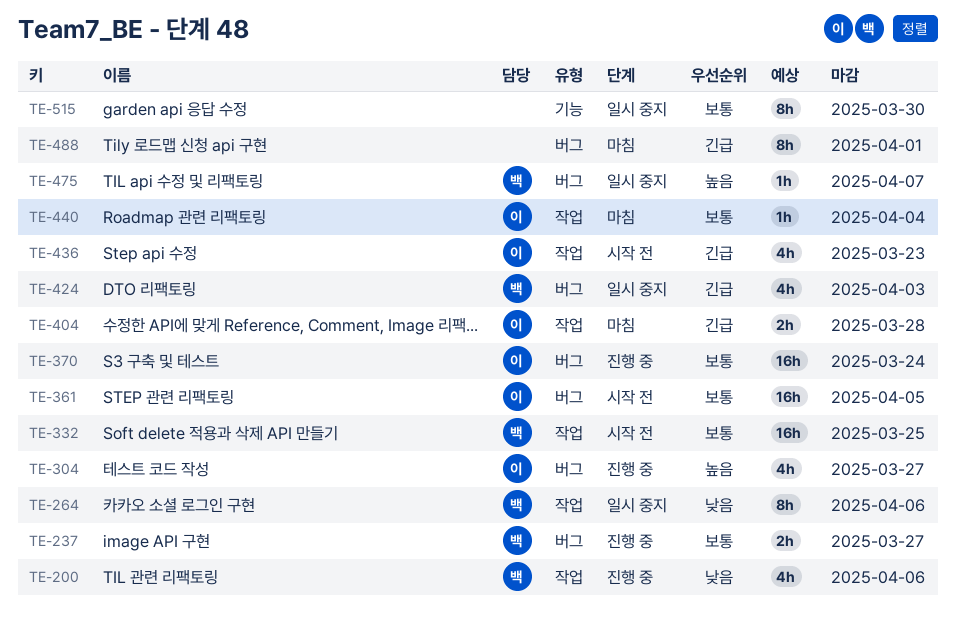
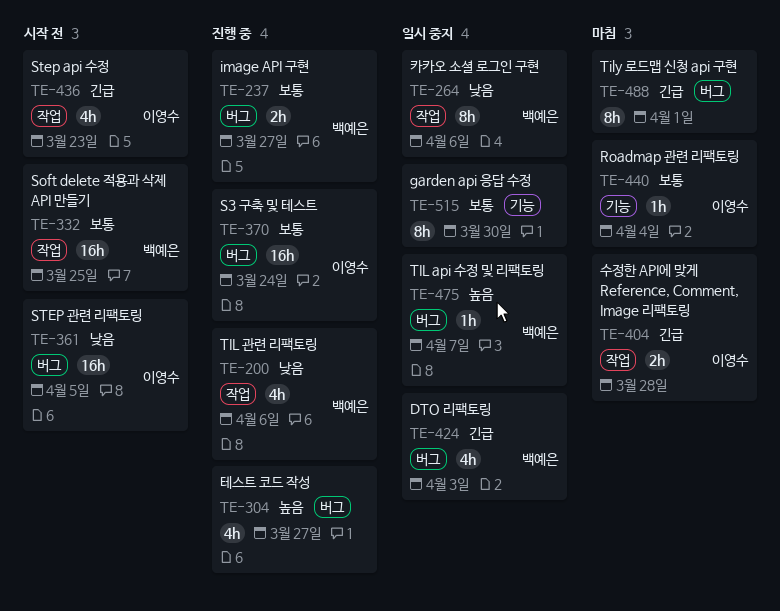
TE-304, owner: 이영수 -> none
TE-361, priority: 보통 -> 낮음
TE-440, label: 작업 -> 기능

